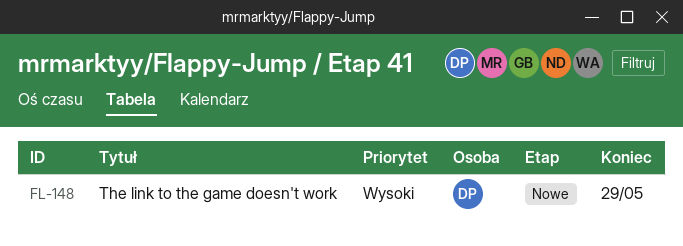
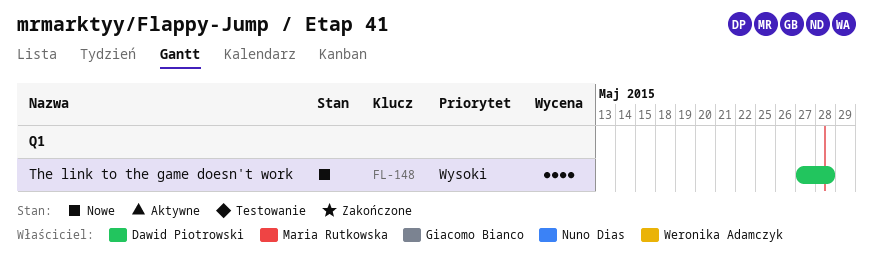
FL-148, due: May 29 -> May 28

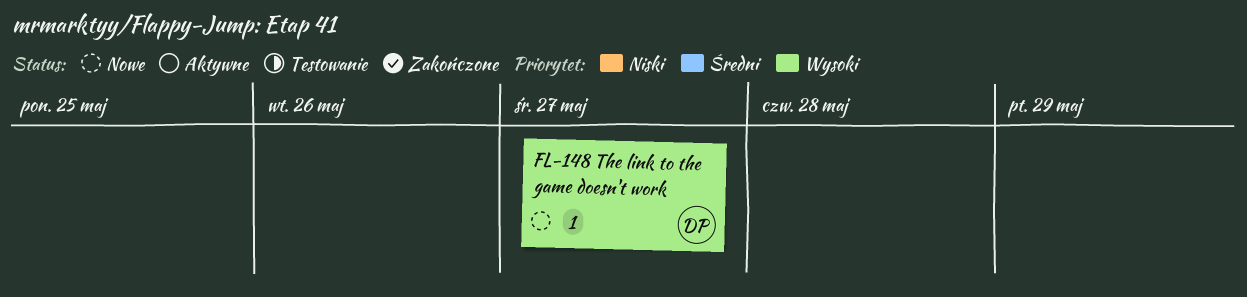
FL-148, estimate: 4 -> 1
FL-148, due: May 28 -> May 27

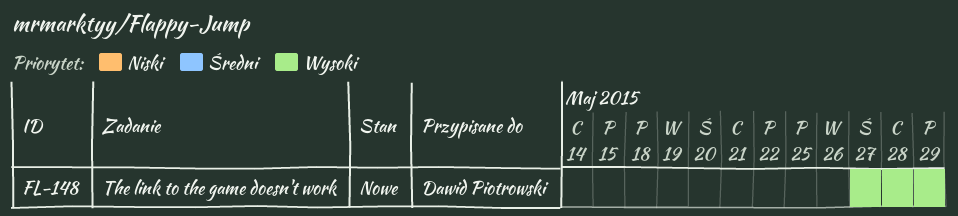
FL-148, due: May 27 -> May 29

